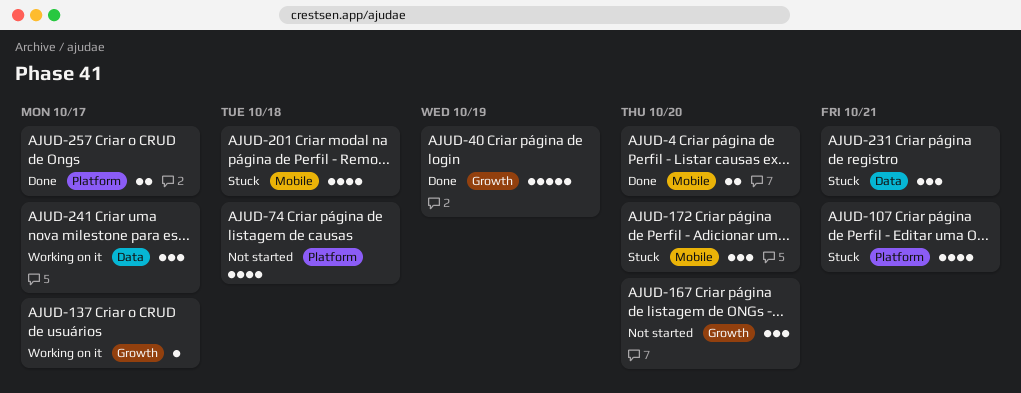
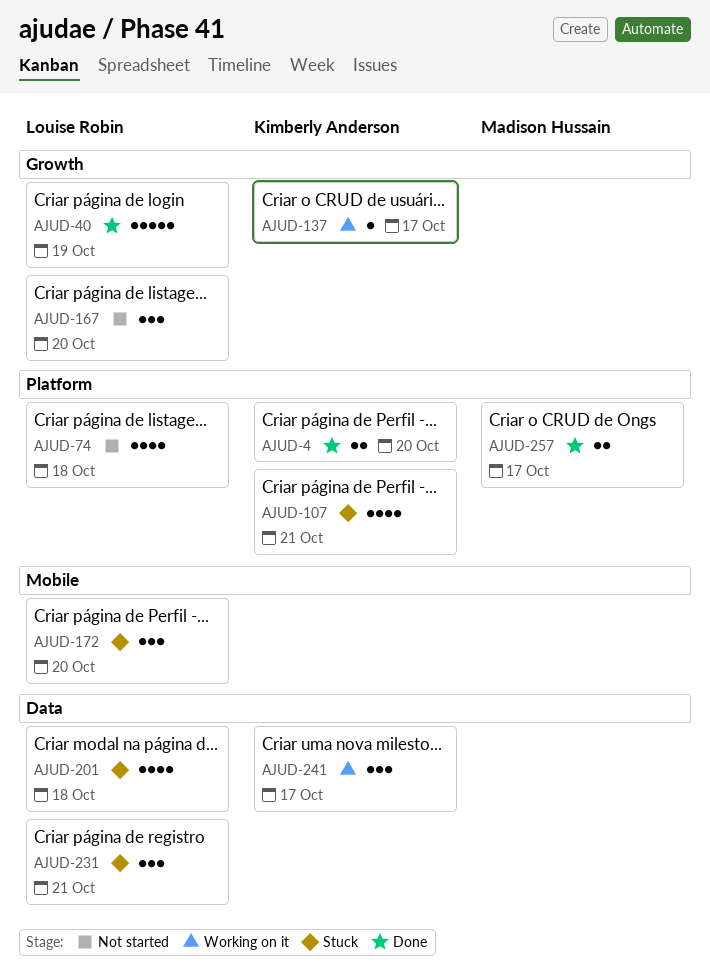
AJUD-4, label: Mobile -> Platform
AJUD-201, label: Mobile -> Data

